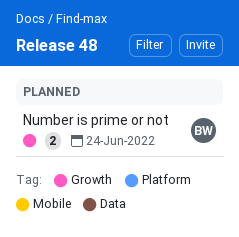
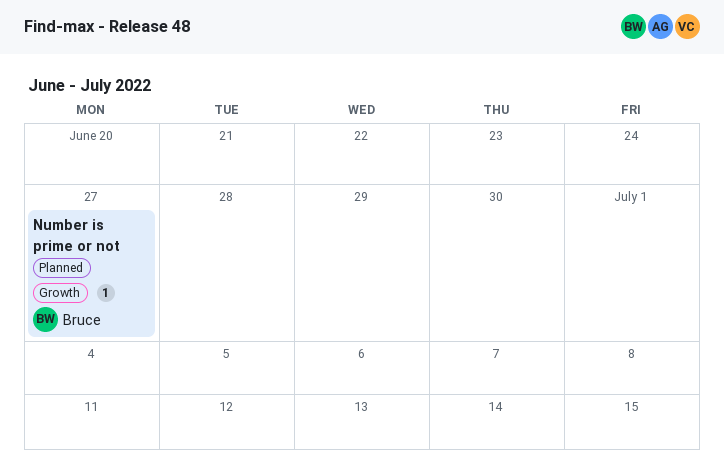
Number is prime or not, estimate: 2 -> 1
Number is prime or not, due: Jun 24 -> Jun 27

